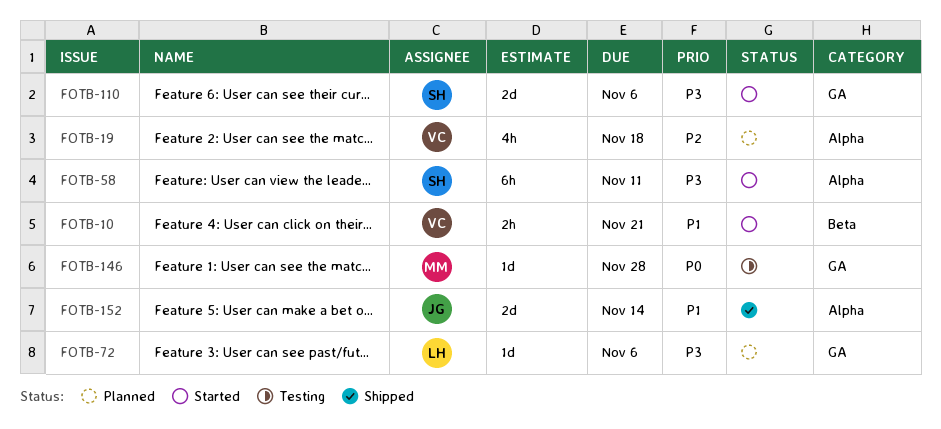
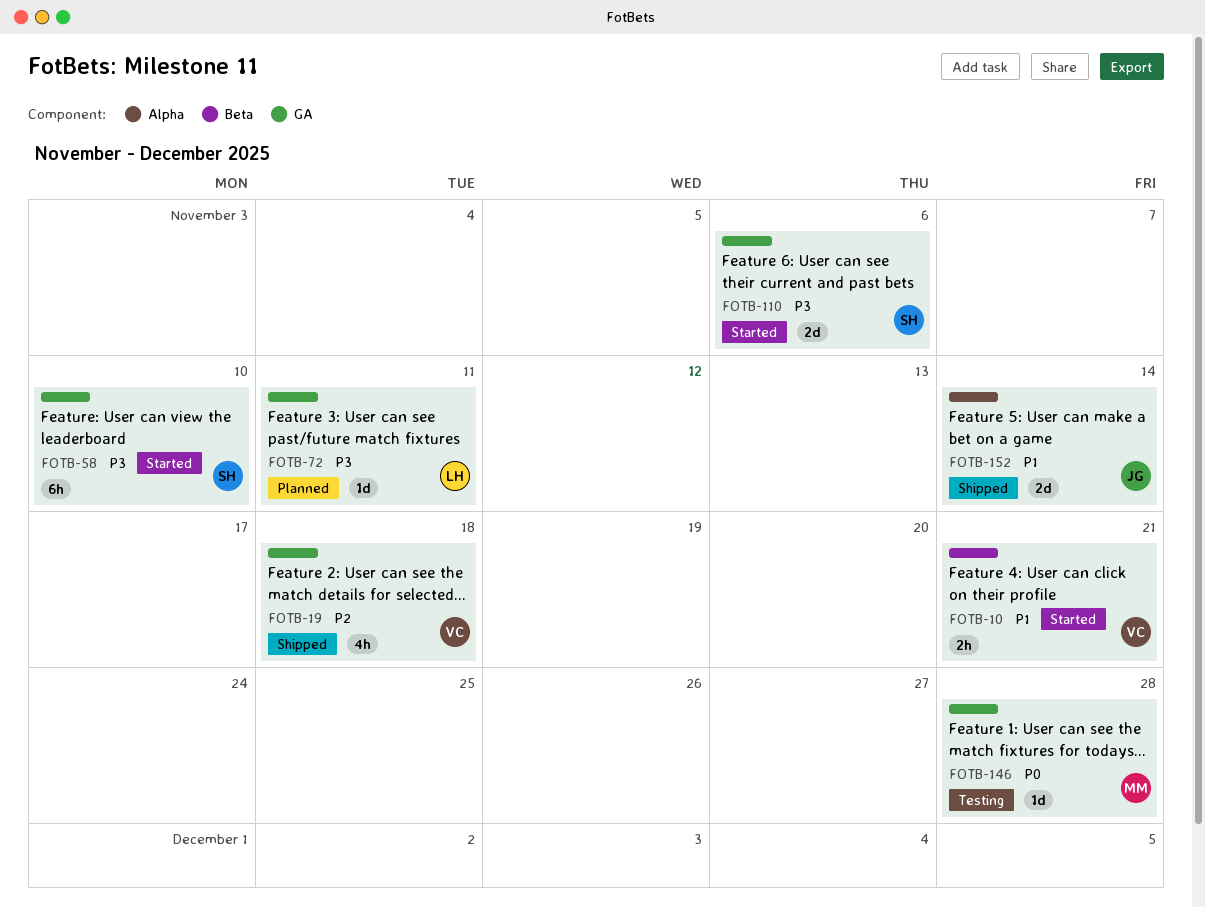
FOTB-19, status: Planned -> Shipped
FOTB-19, label: Alpha -> GA
FOTB-58, label: Alpha -> GA
FOTB-58, due: Nov 11 -> Nov 10
FOTB-72, due: Nov 6 -> Nov 11

